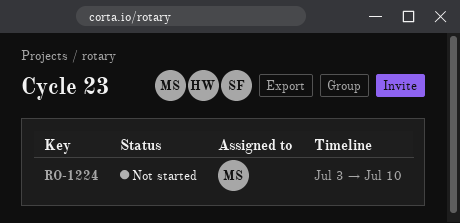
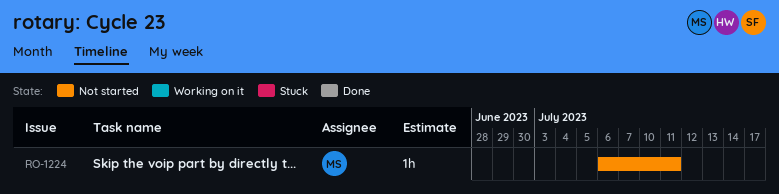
RO-1224, start: Jul 3 -> Jul 6
RO-1224, due: Jul 10 -> Jul 11

